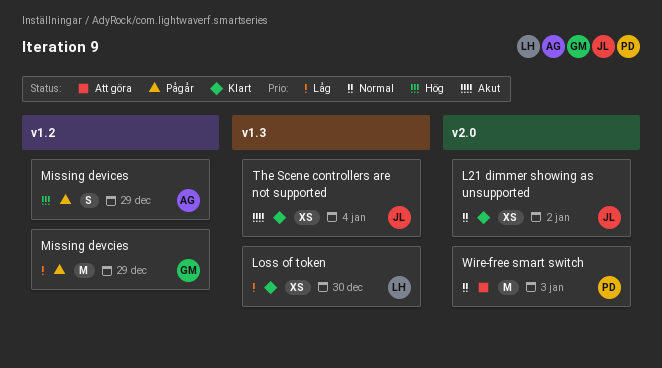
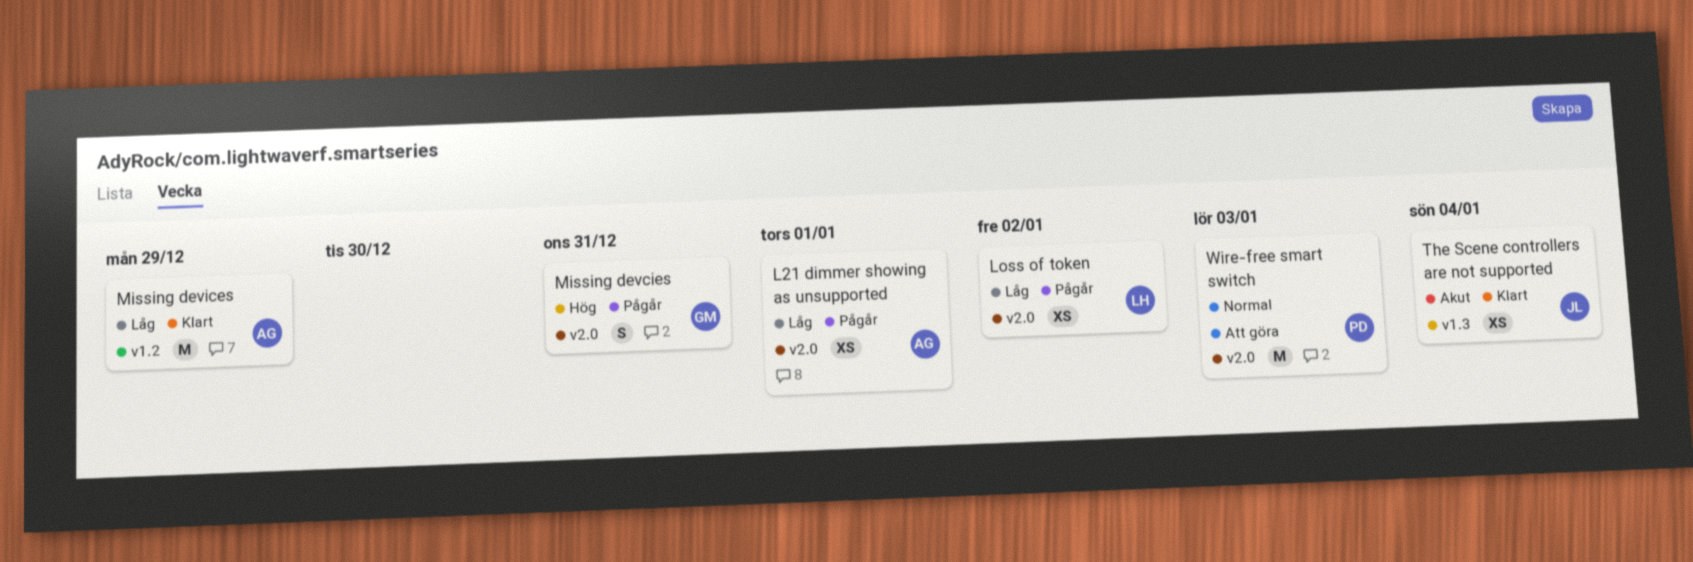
L21 dimmer showing as unsupported, status: Klart -> Pågår
L21 dimmer showing as unsupported, owner: JL -> AG
L21 dimmer showing as unsupported, priority: Normal -> Låg
L21 dimmer showing as unsupported, due: Jan 2 -> Jan 1
Loss of token, status: Klart -> Pågår
Loss of token, label: v1.3 -> v2.0
Loss of token, due: Dec 30 -> Jan 2
Missing devcies, priority: Låg -> Hög
Missing devcies, label: v1.2 -> v2.0
Missing devcies, estimate: M -> S
Missing devcies, due: Dec 29 -> Dec 31
Missing devices, status: Pågår -> Klart
Missing devices, priority: Hög -> Låg
Missing devices, estimate: S -> M

